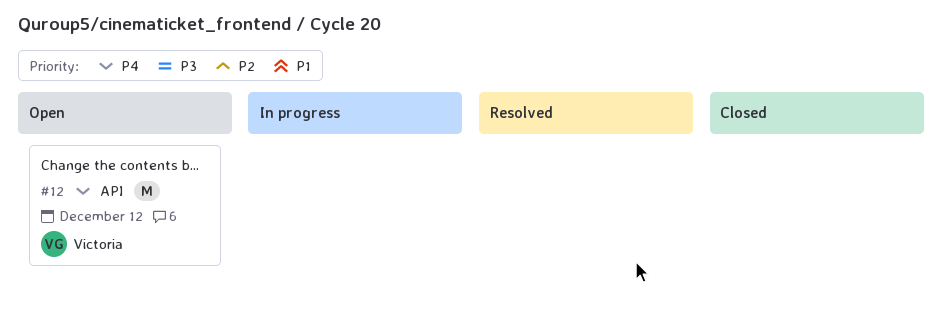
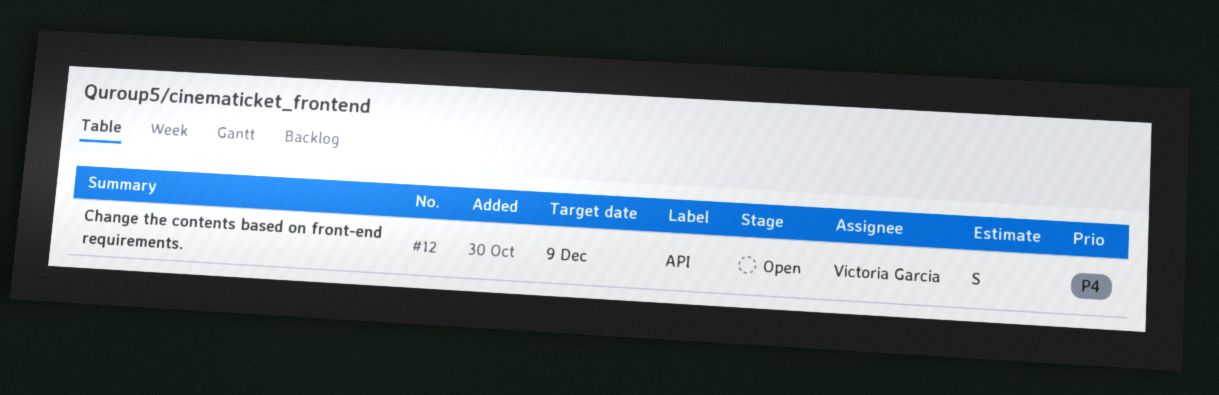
#12, estimate: M -> S
#12, due: Dec 12 -> Dec 9

